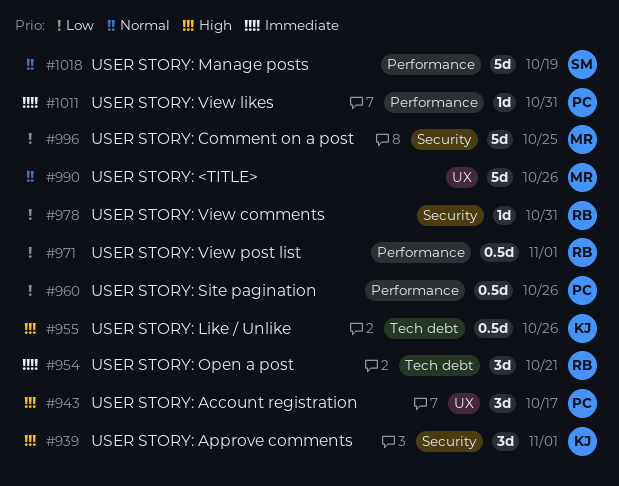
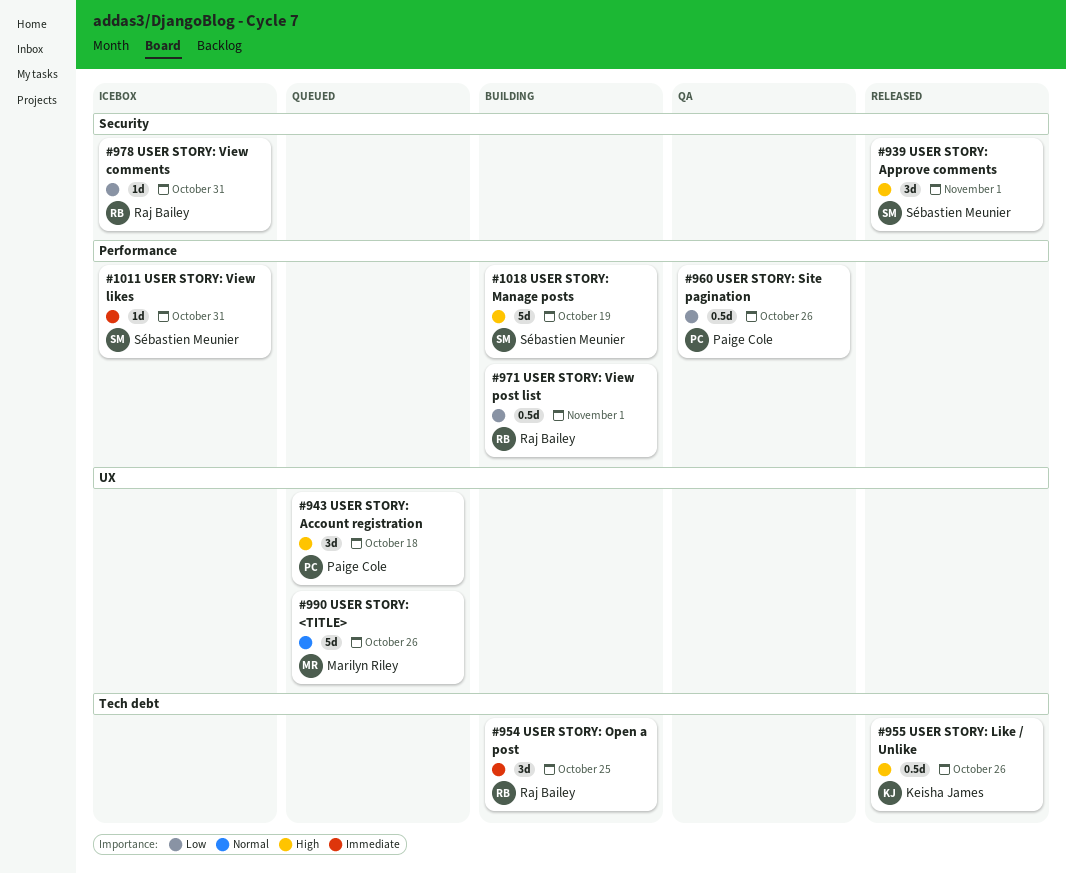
#939, owner: Keisha James -> Sébastien Meunier
#943, due: Oct 17 -> Oct 18
#954, due: Oct 21 -> Oct 25
#996: present -> none
#1011, owner: Paige Cole -> Sébastien Meunier
#1018, priority: Normal -> High

